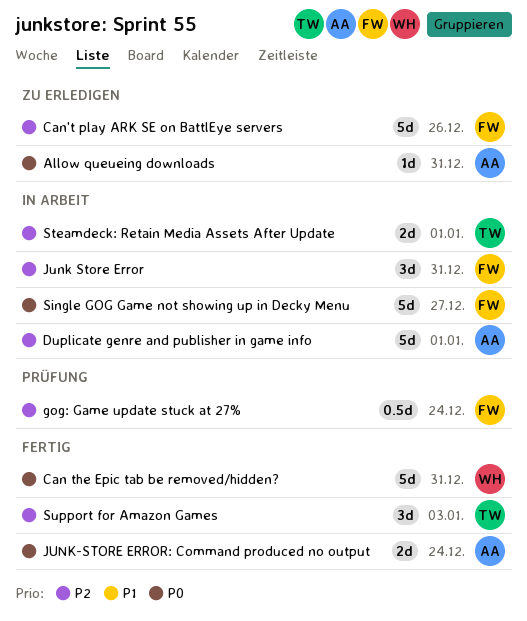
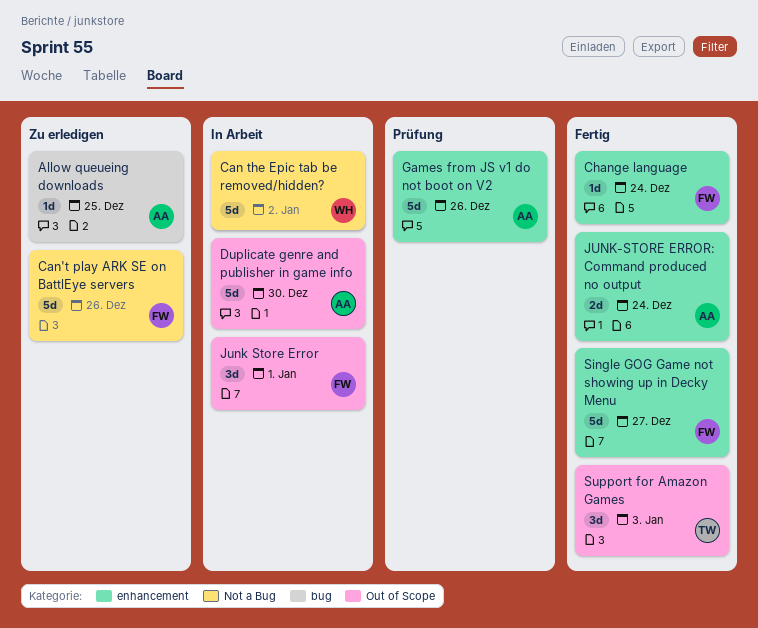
Allow queueing downloads, due: Dec 31 -> Dec 25
Can the Epic tab be removed/hidden?, status: Fertig -> In Arbeit
Can the Epic tab be removed/hidden?, due: Dec 31 -> Jan 2
Change language: none -> present
Duplicate genre and publisher in game info, due: Jan 1 -> Dec 30
Games from JS v1 do not boot on V2: none -> present
gog: Game update stuck at 27%: present -> none
Junk Store Error, due: Dec 31 -> Jan 1
Single GOG Game not showing up in Decky Menu, status: In Arbeit -> Fertig
Steamdeck: Retain Media Assets After Update: present -> none

